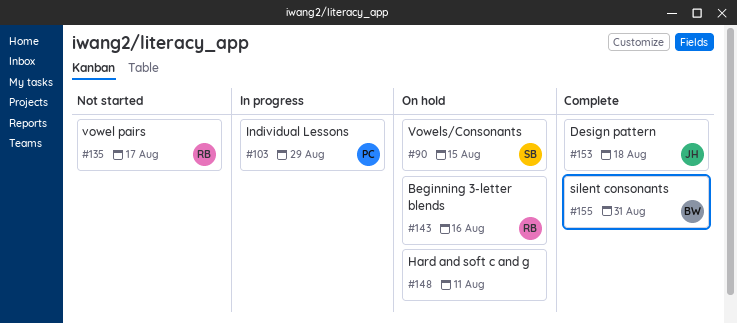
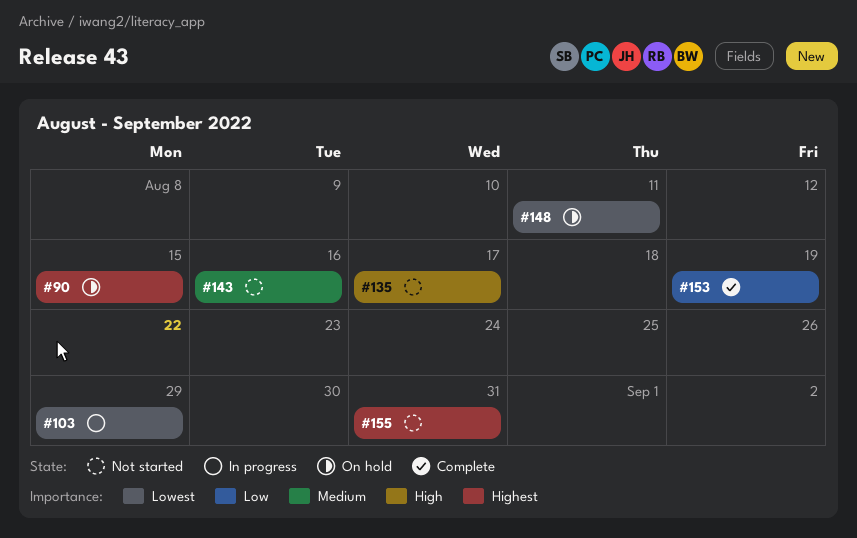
#143, status: On hold -> Not started
#153, due: Aug 18 -> Aug 19
#155, status: Complete -> Not started

